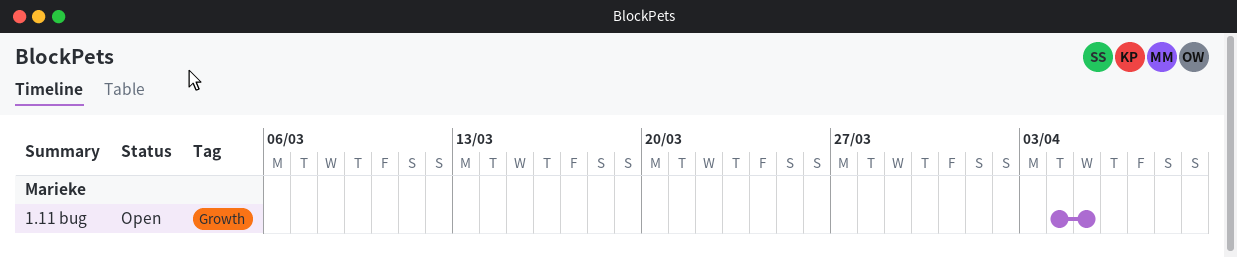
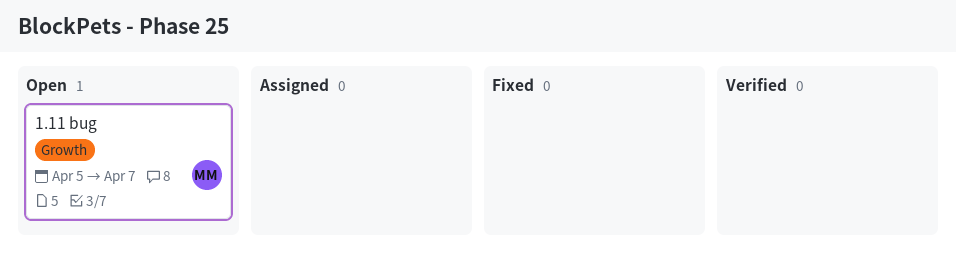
1.11 bug, start: Apr 4 -> Apr 5
1.11 bug, due: Apr 5 -> Apr 7

